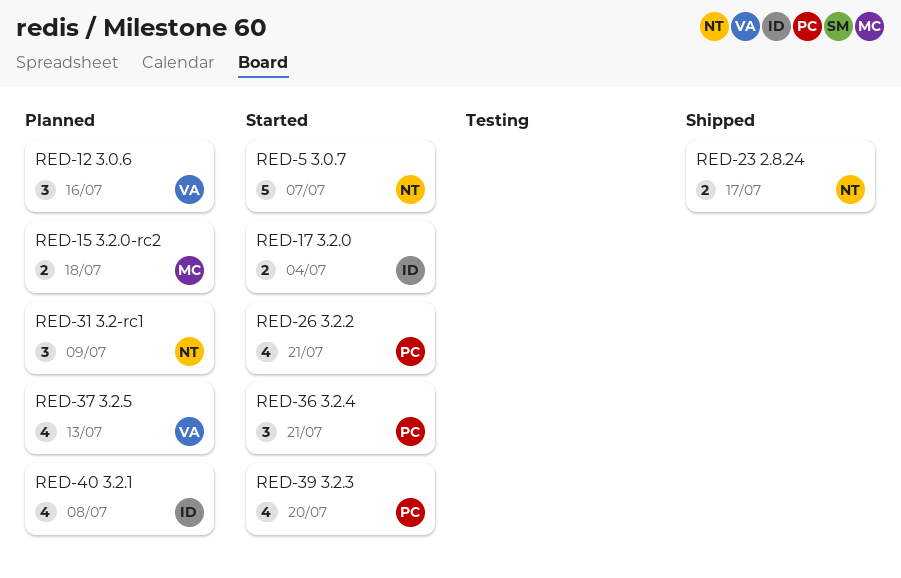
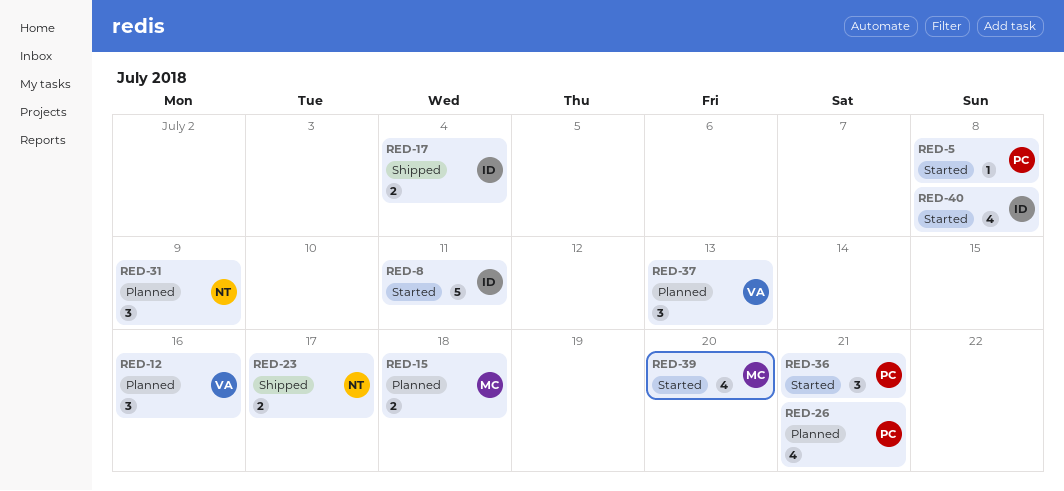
RED-5, owner: NT -> PC
RED-5, estimate: 5 -> 1
RED-5, due: Jul 7 -> Jul 8
RED-8: none -> present
RED-17, status: Started -> Shipped
RED-26, status: Started -> Planned
RED-37, estimate: 4 -> 3
RED-39, owner: PC -> MC
RED-40, status: Planned -> Started

